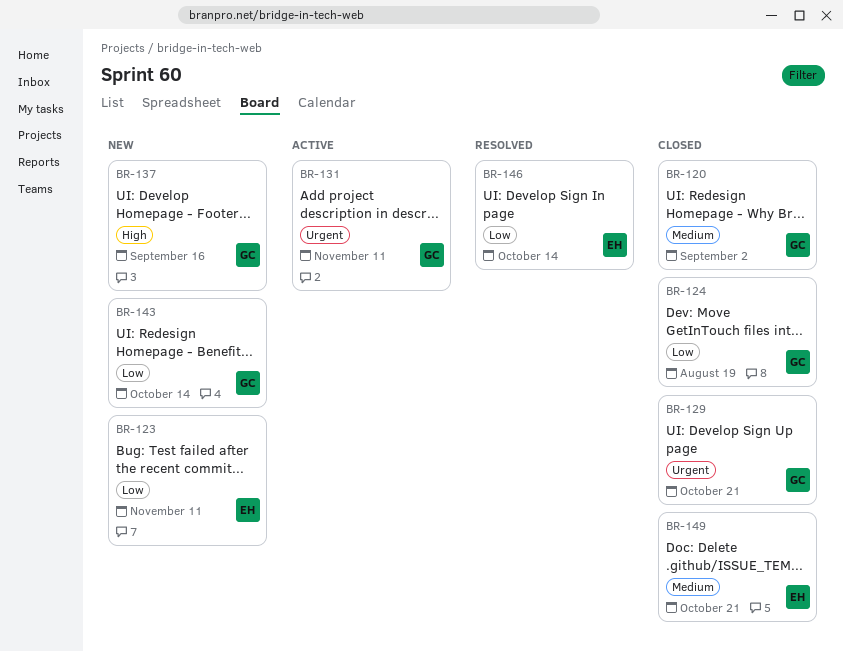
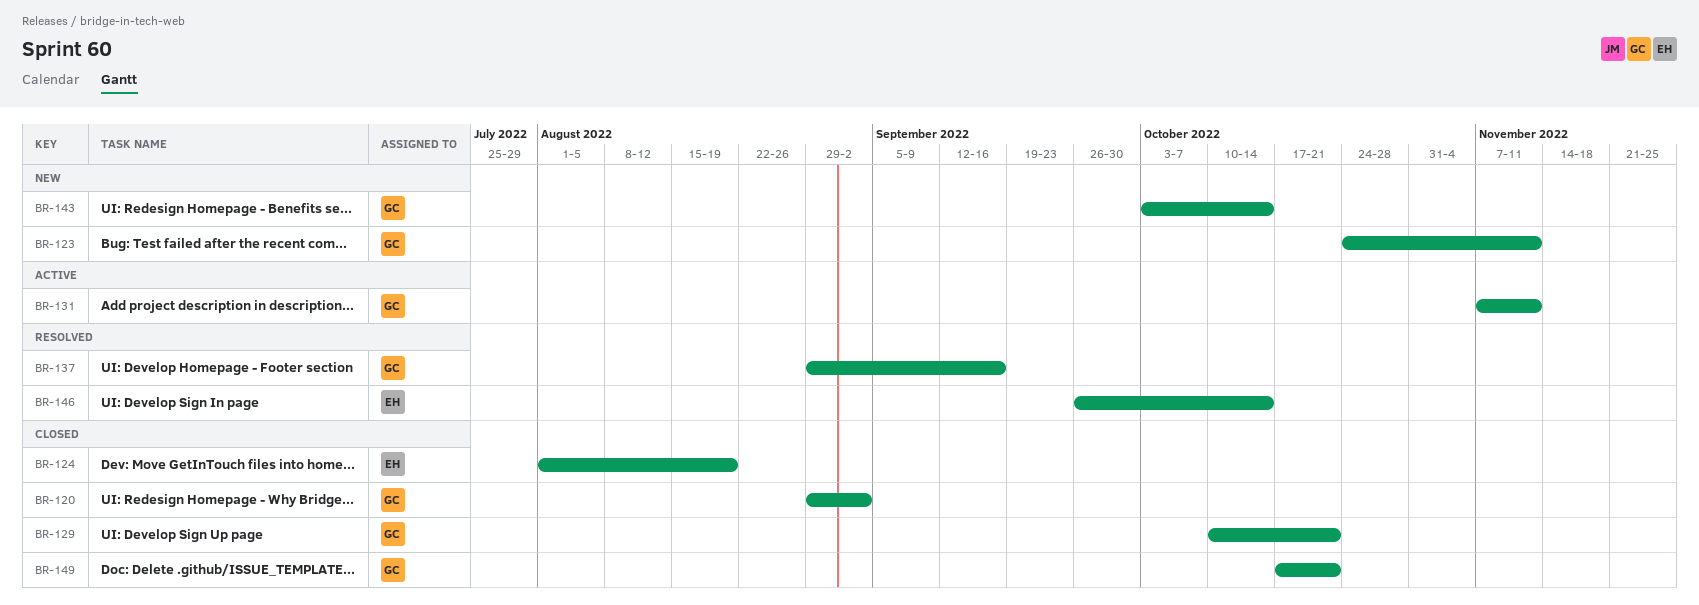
BR-123, owner: EH -> GC
BR-124, owner: GC -> EH
BR-137, status: New -> Resolved
BR-149, owner: EH -> GC

